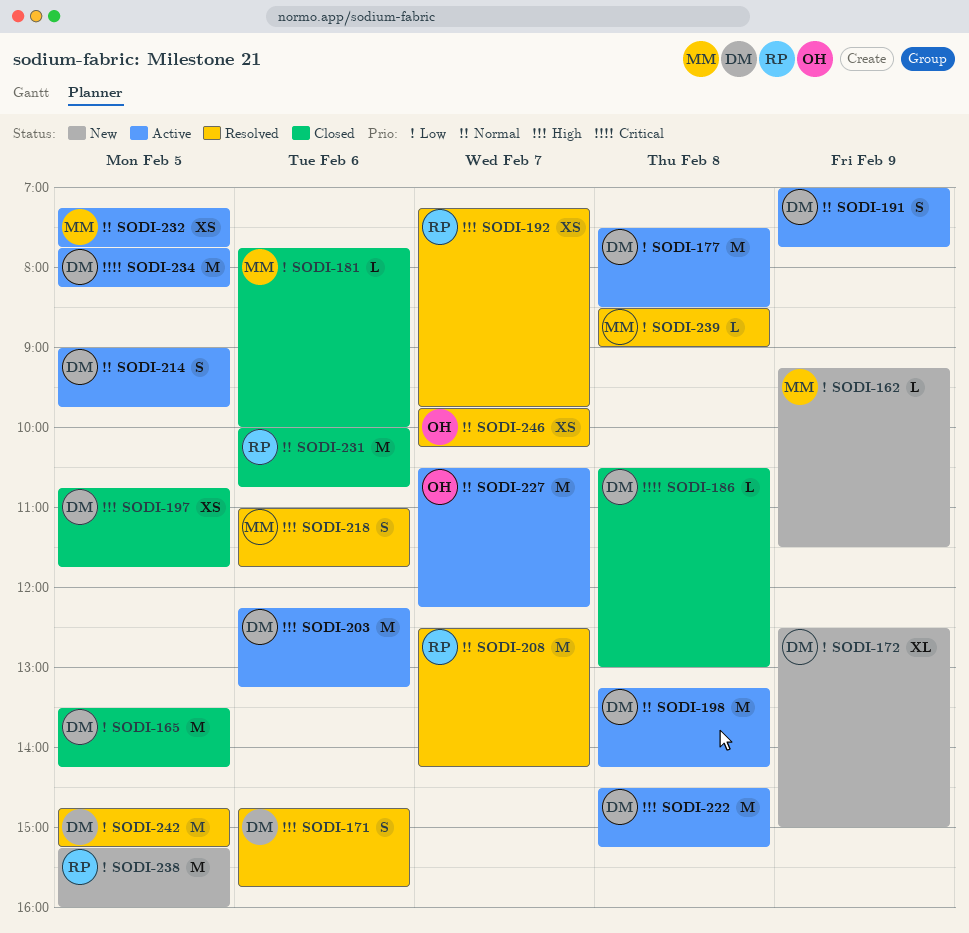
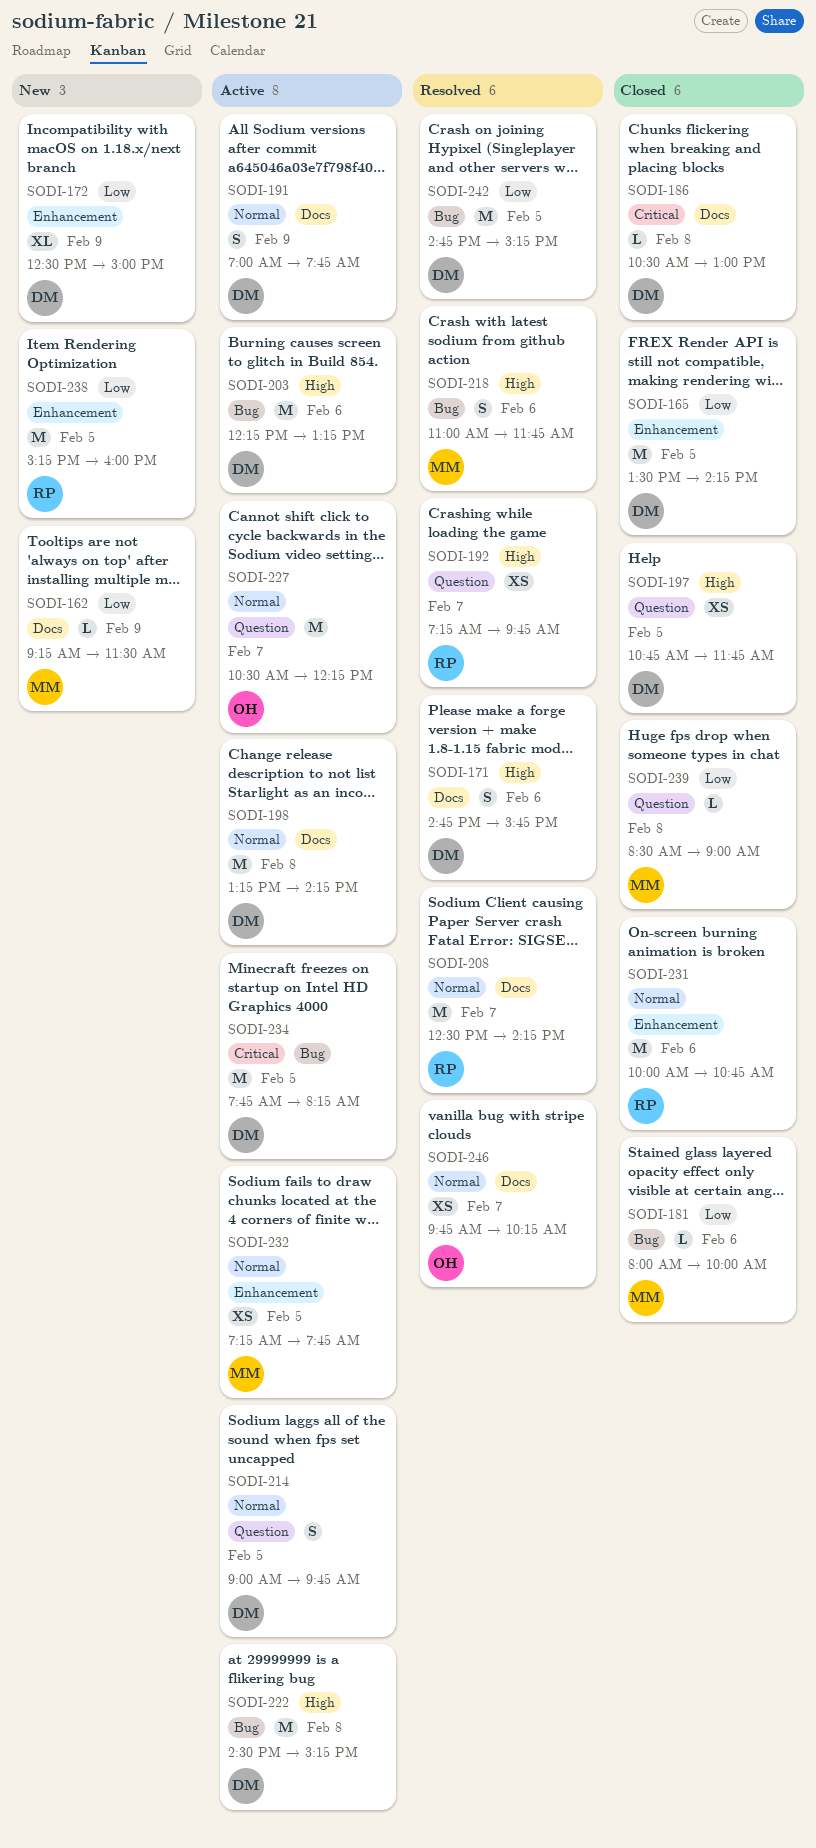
SODI-177: present -> none
SODI-181, begins: 07:45 -> 08:00
SODI-239, status: Resolved -> Closed

